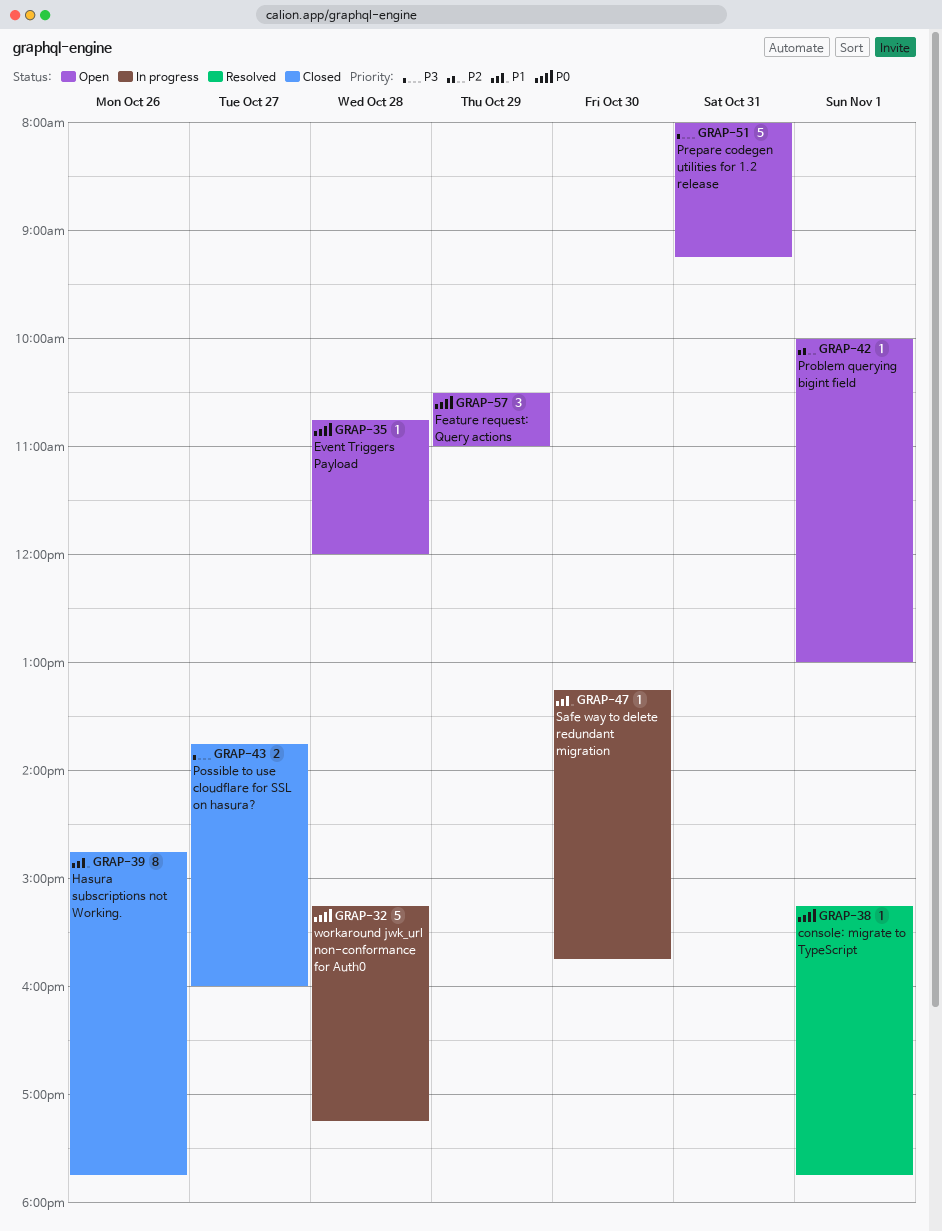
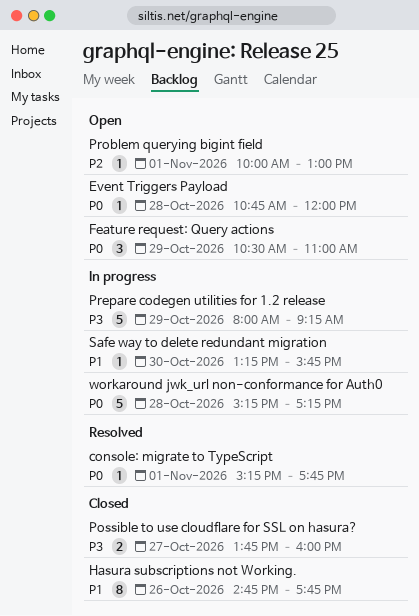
Prepare codegen utilities for 1.2 release, status: Open -> In progress
Prepare codegen utilities for 1.2 release, day: Oct 31 -> Oct 29

